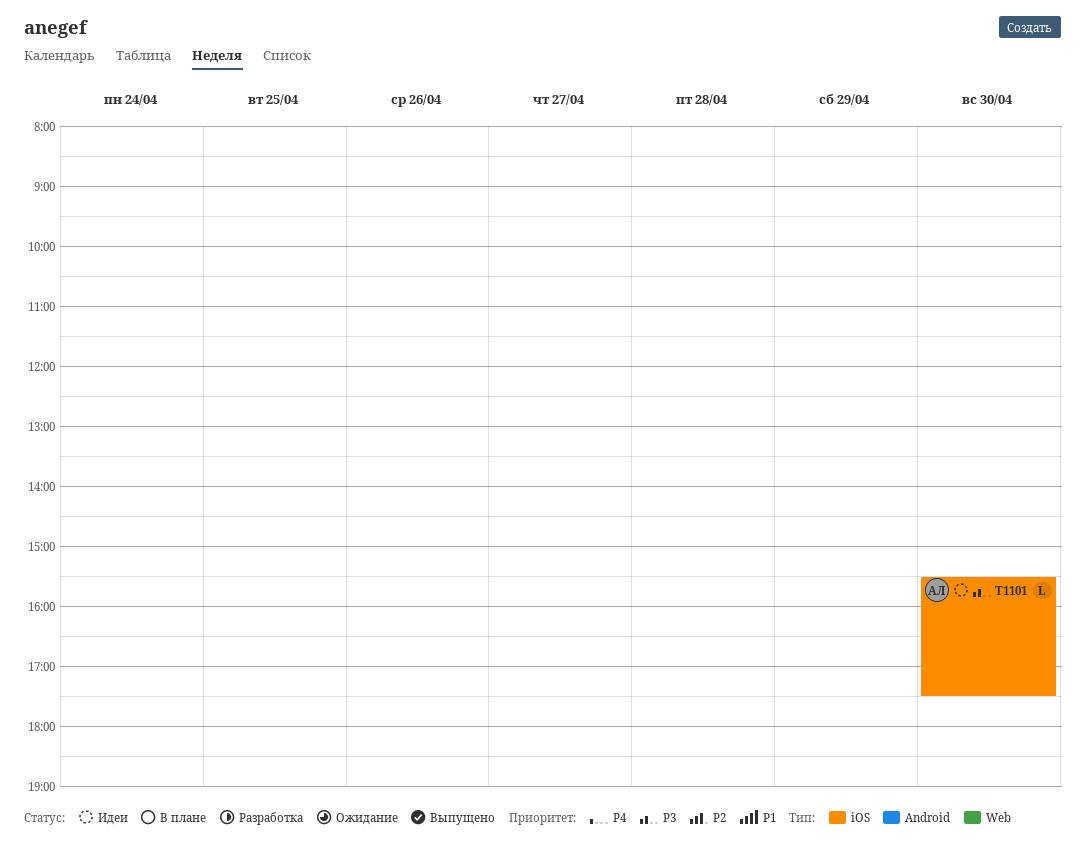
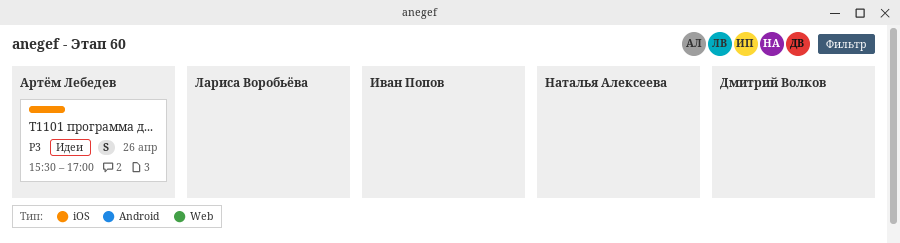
T1101, estimate: L -> S
T1101, day: Apr 30 -> Apr 26
T1101, ends: 17:30 -> 17:00

